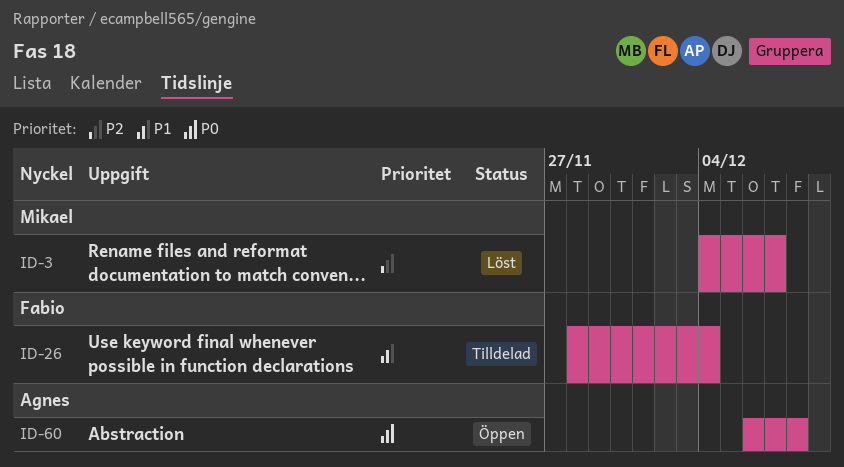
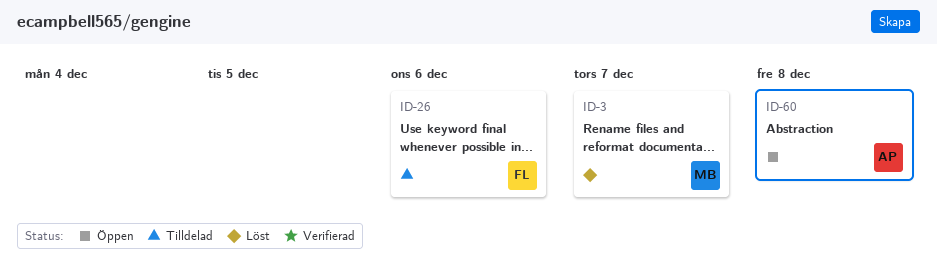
ID-26, due: Dec 4 -> Dec 6

